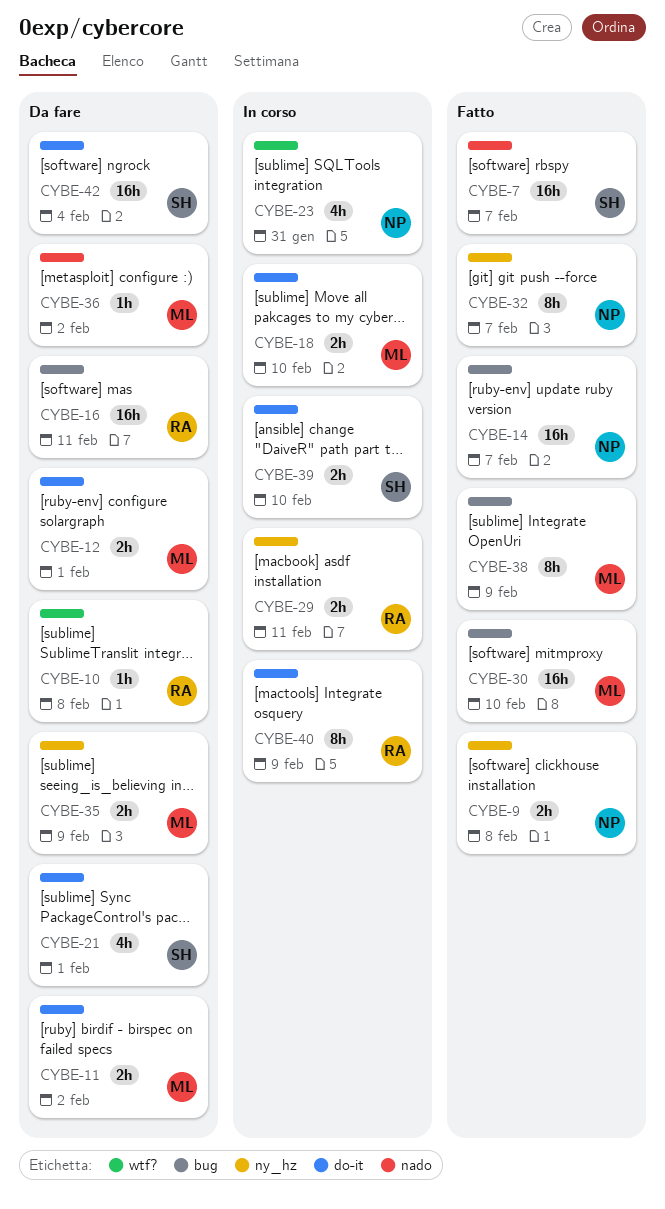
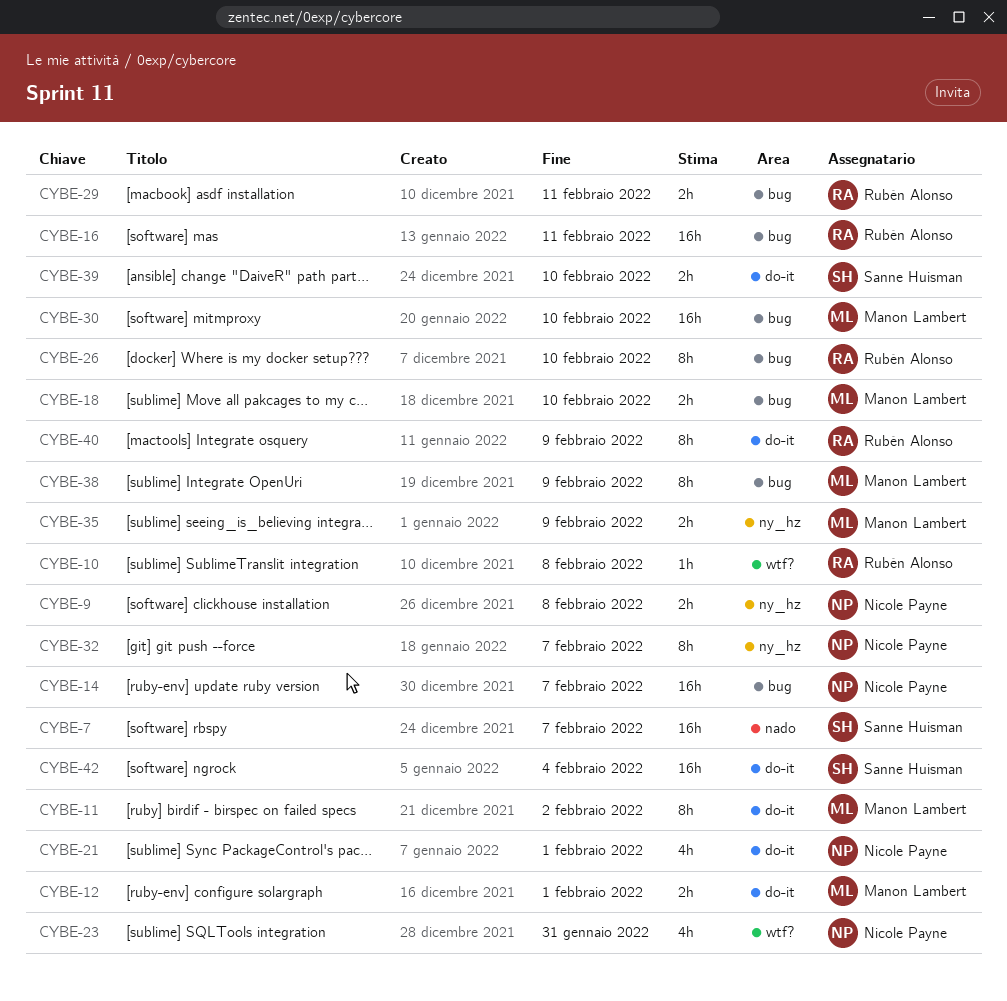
CYBE-11, estimate: 2h -> 8h
CYBE-18, label: do-it -> bug
CYBE-21, owner: Sanne Huisman -> Nicole Payne
CYBE-26: none -> present
CYBE-29, label: ny_hz -> bug
CYBE-36: present -> none

